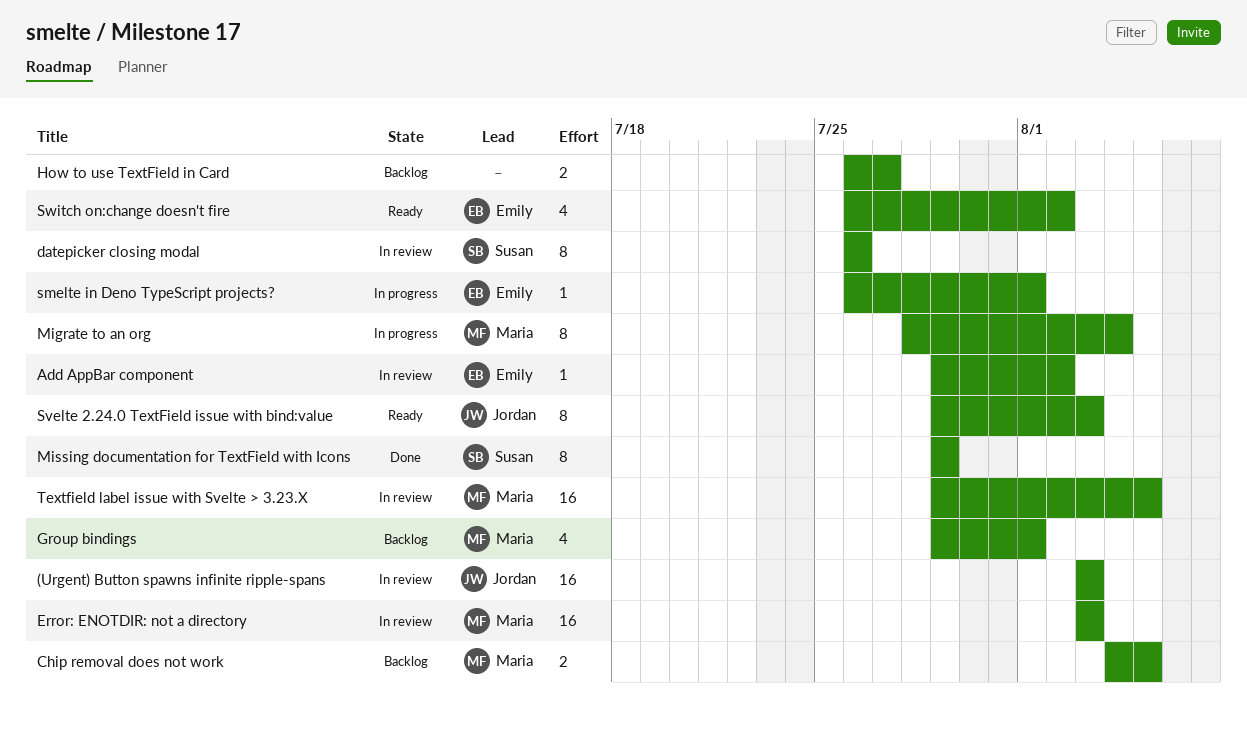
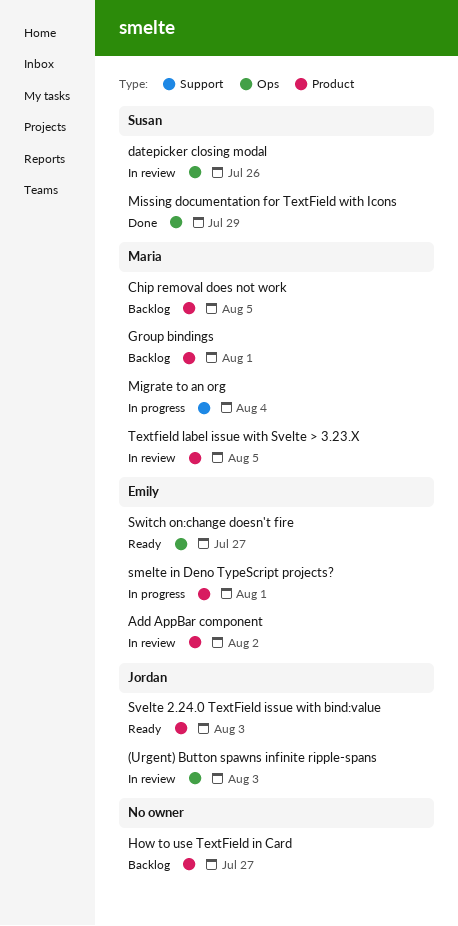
Error: ENOTDIR: not a directory: present -> none
Switch on:change doesn't fire, due: Aug 2 -> Jul 27

